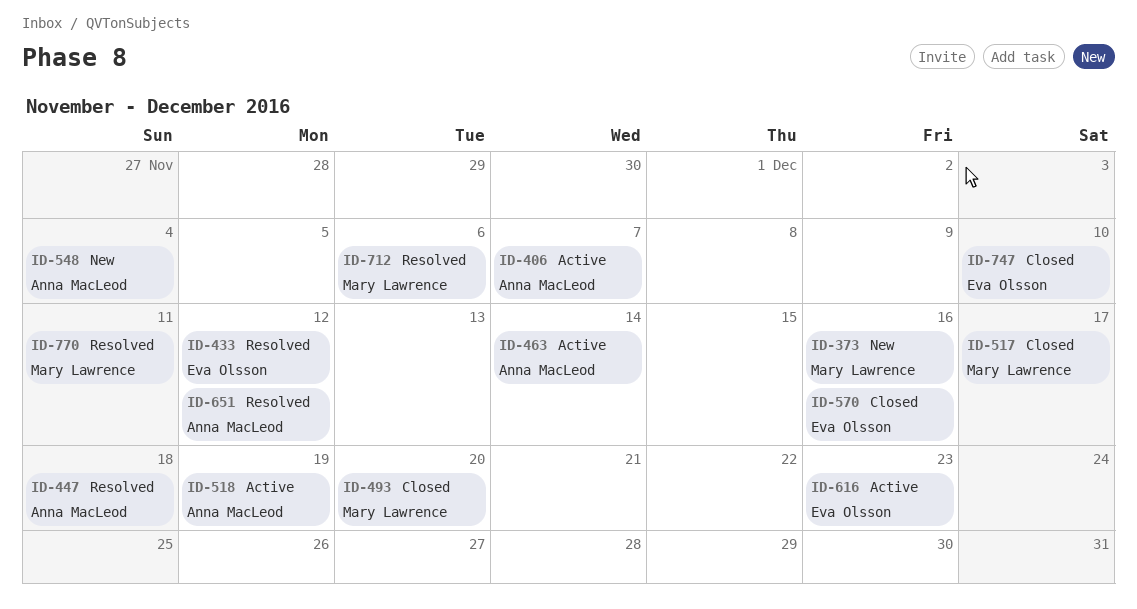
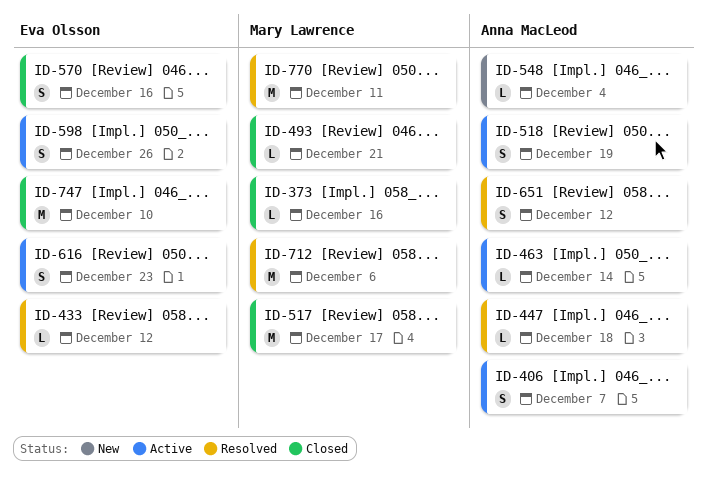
ID-373, status: New -> Closed
ID-493, due: Dec 20 -> Dec 21
ID-598: none -> present

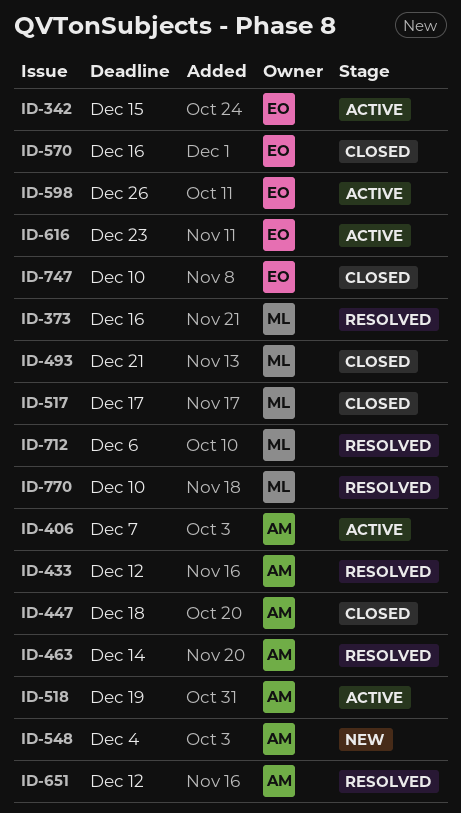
ID-342: none -> present
ID-373, status: Closed -> Resolved
ID-433, owner: Eva Olsson -> Anna MacLeod
ID-447, status: Resolved -> Closed
ID-463, status: Active -> Resolved
ID-770, due: Dec 11 -> Dec 10

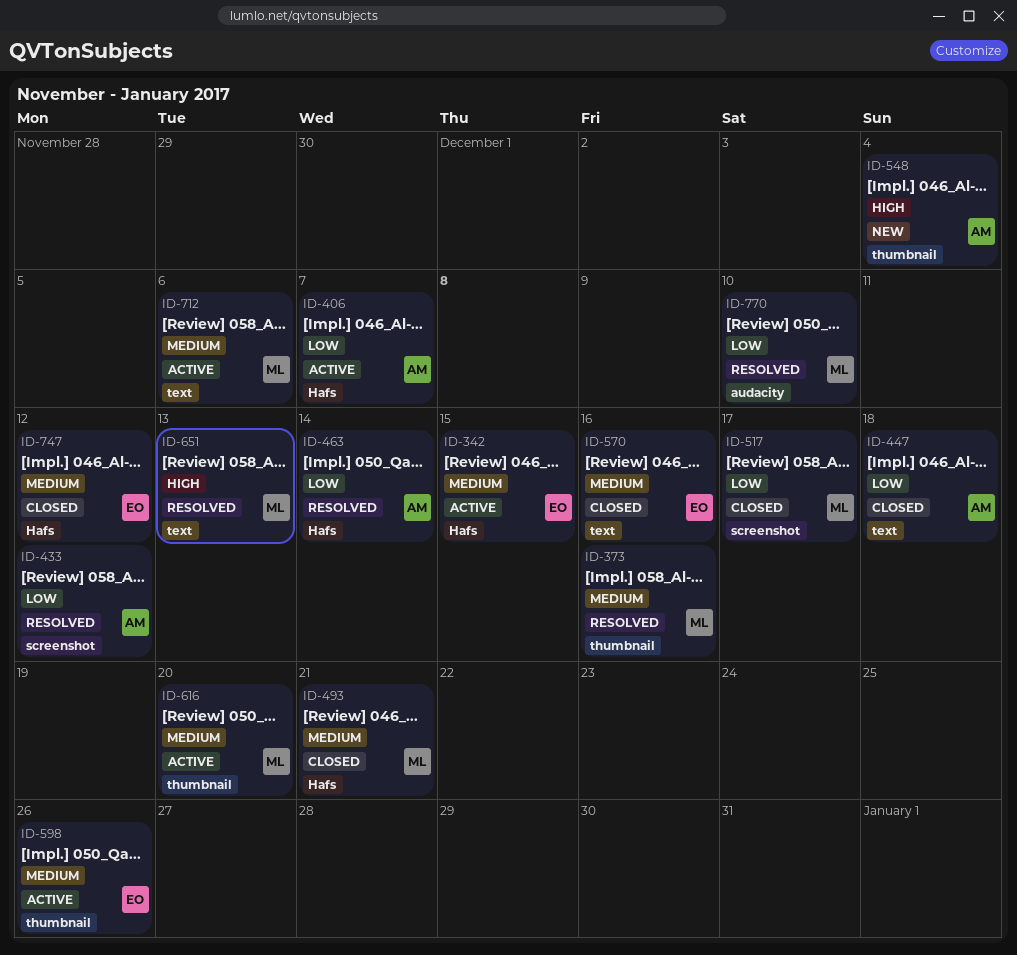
ID-518: present -> none
ID-616, owner: EO -> ML
ID-616, due: Dec 23 -> Dec 20
ID-651, owner: AM -> ML
ID-651, due: Dec 12 -> Dec 13
ID-712, status: Resolved -> Active
ID-747, due: Dec 10 -> Dec 12

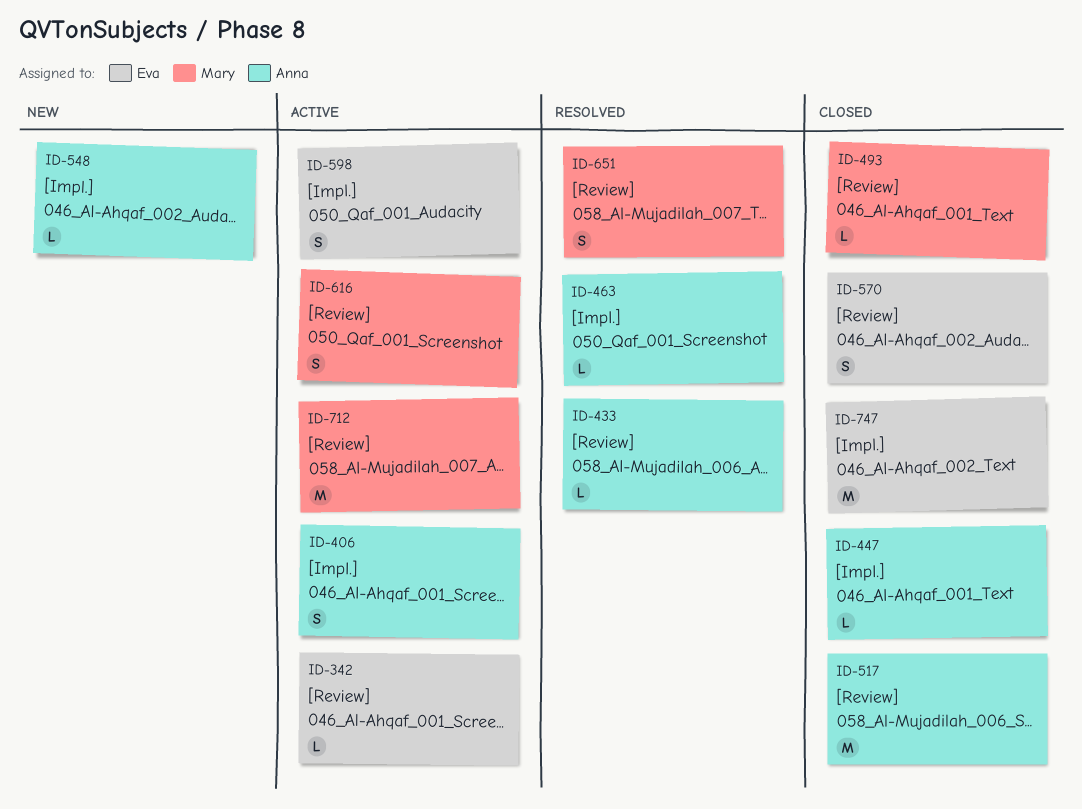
ID-373: present -> none
ID-517, owner: Mary -> Anna
ID-770: present -> none

